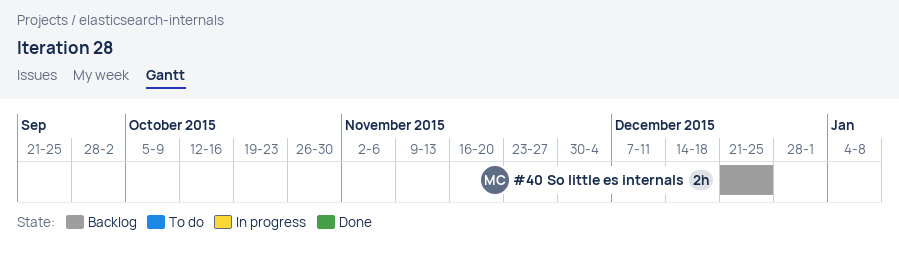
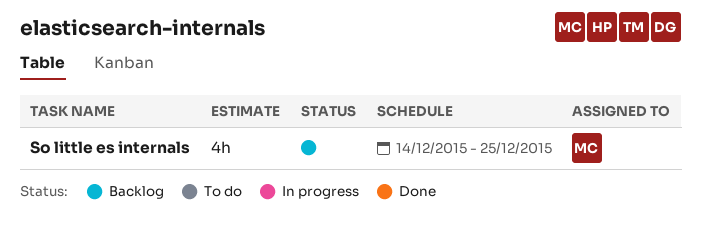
So little es internals, estimate: 2h -> 4h
So little es internals, start: Dec 21 -> Dec 14

